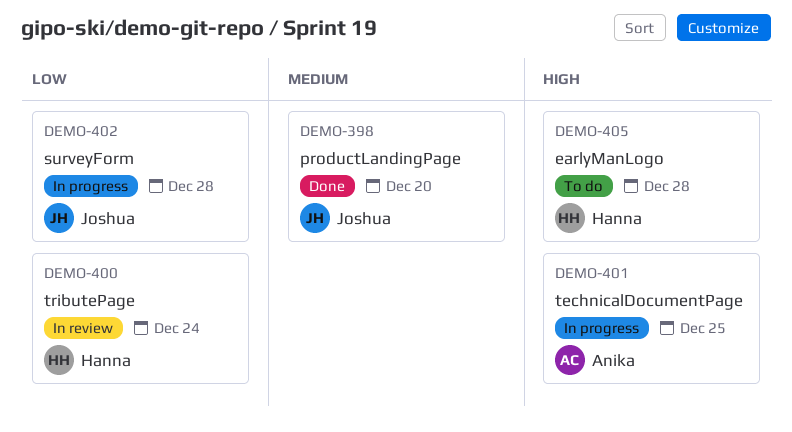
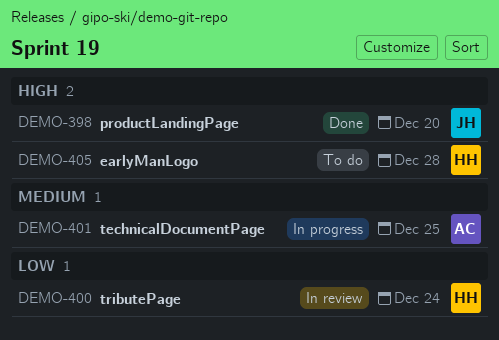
DEMO-398, priority: Medium -> High
DEMO-401, priority: High -> Medium
DEMO-402: present -> none

